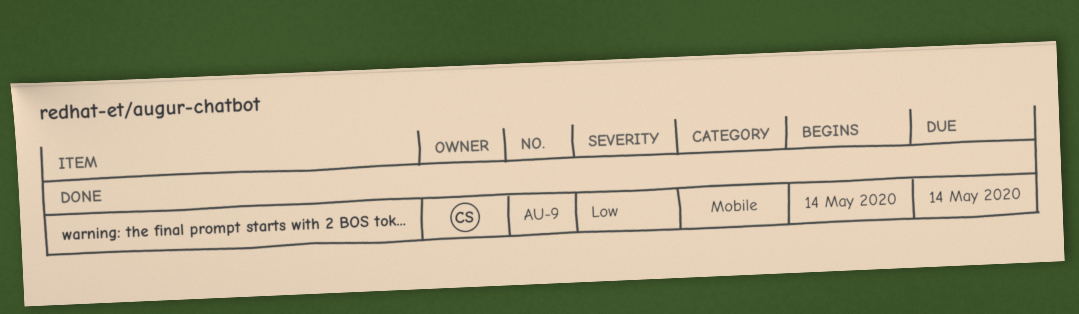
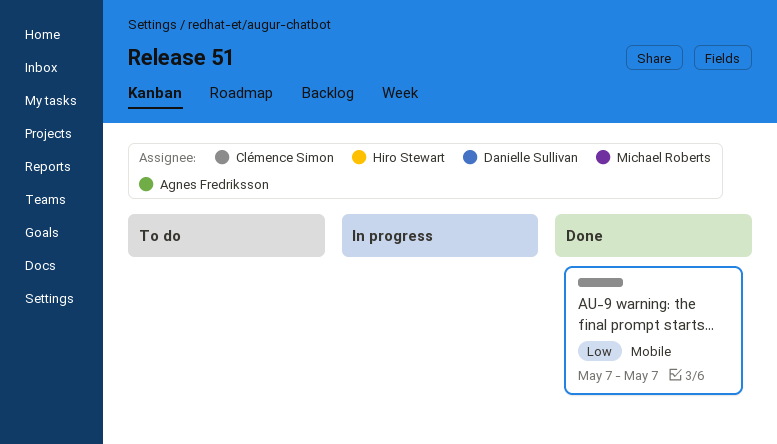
AU-9, start: May 14 -> May 7
AU-9, due: May 14 -> May 7

